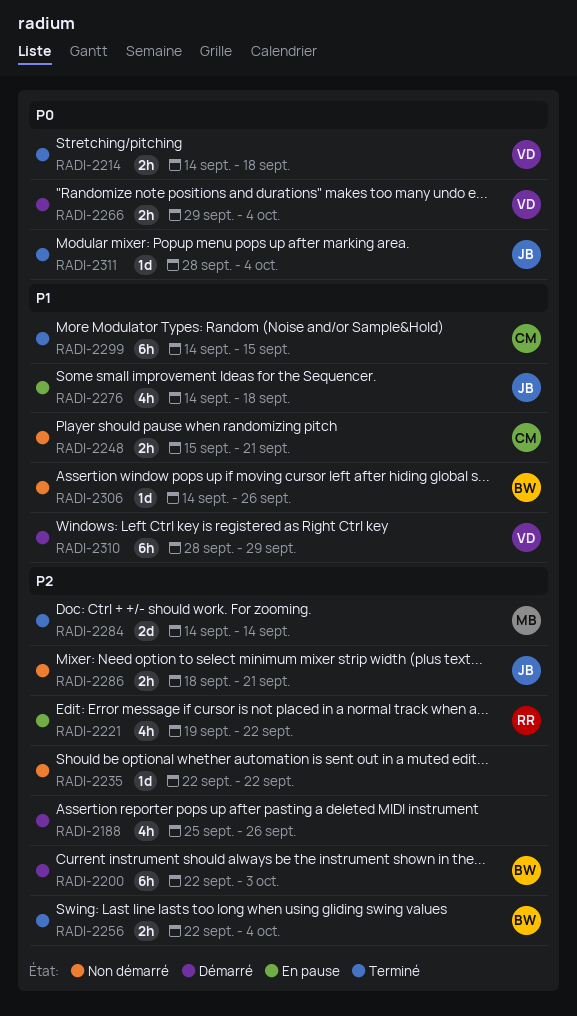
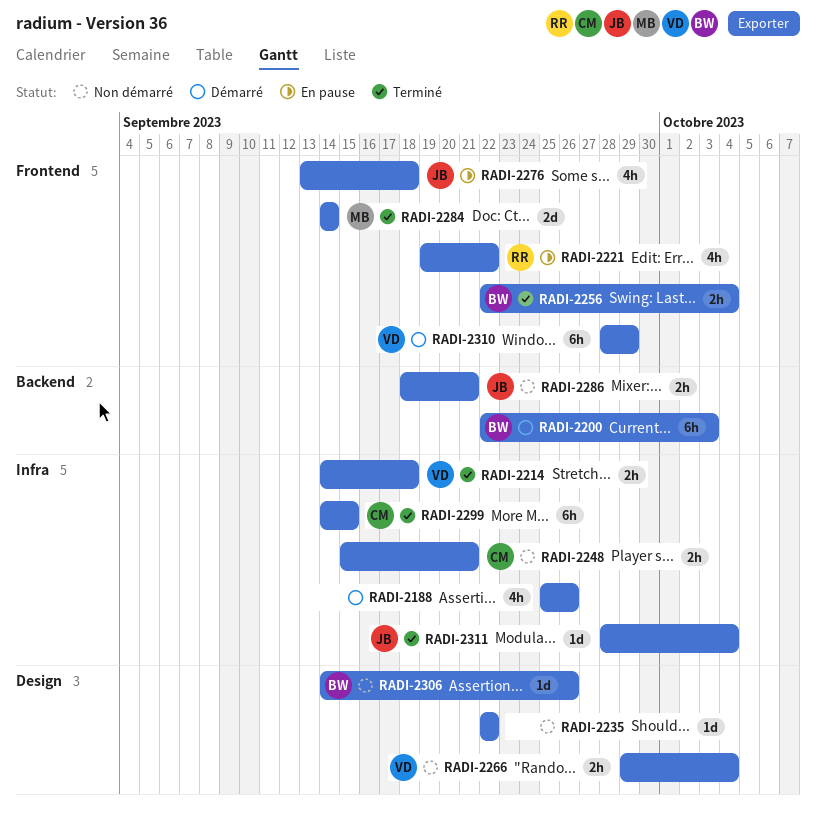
RADI-2266, status: Démarré -> Non démarré
RADI-2276, start: Sep 14 -> Sep 13

